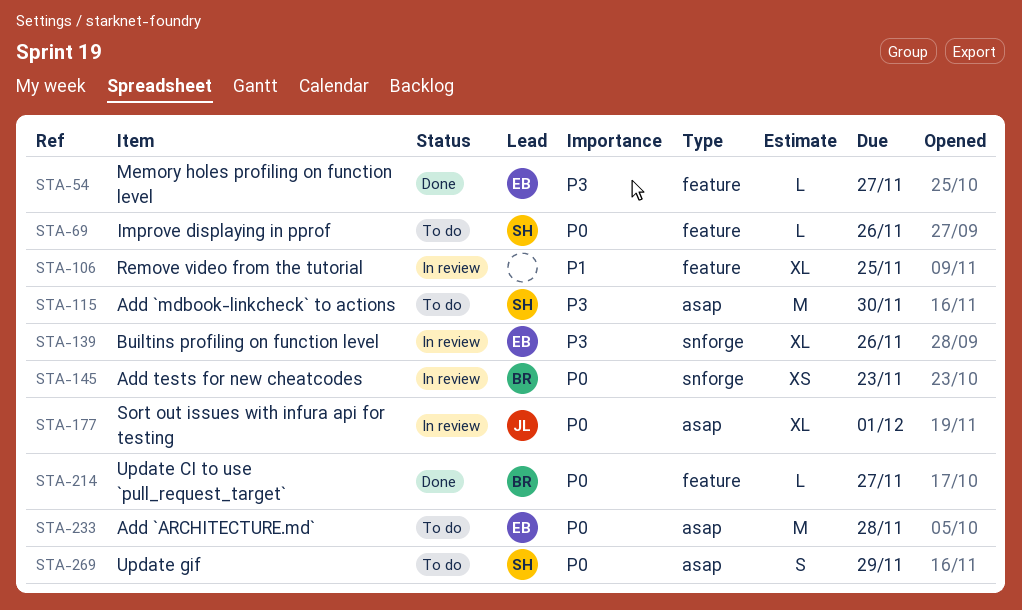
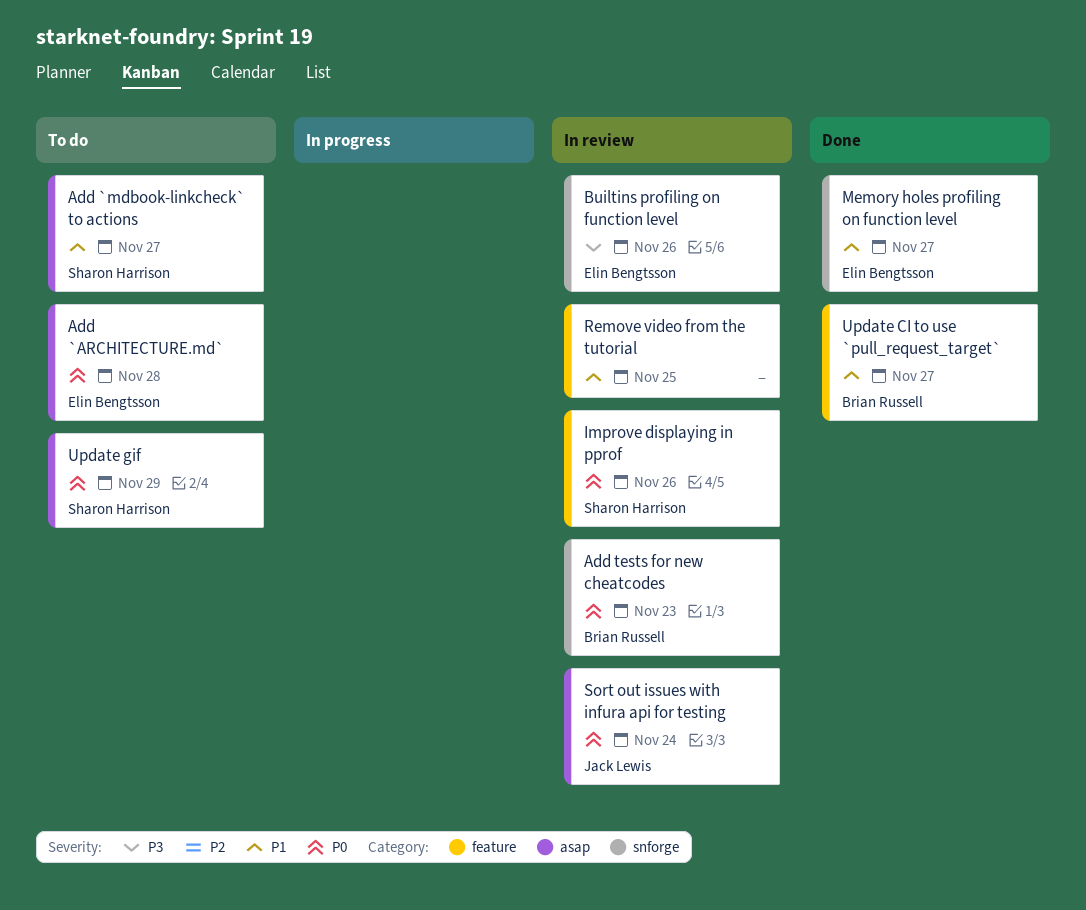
Add `mdbook-linkcheck` to actions, priority: P3 -> P1
Add `mdbook-linkcheck` to actions, due: Nov 30 -> Nov 27
Improve displaying in pprof, status: To do -> In review
Memory holes profiling on function level, priority: P3 -> P1
Memory holes profiling on function level, label: feature -> snforge
Sort out issues with infura api for testing, due: Dec 1 -> Nov 24
Update CI to use `pull_request_target`, priority: P0 -> P1

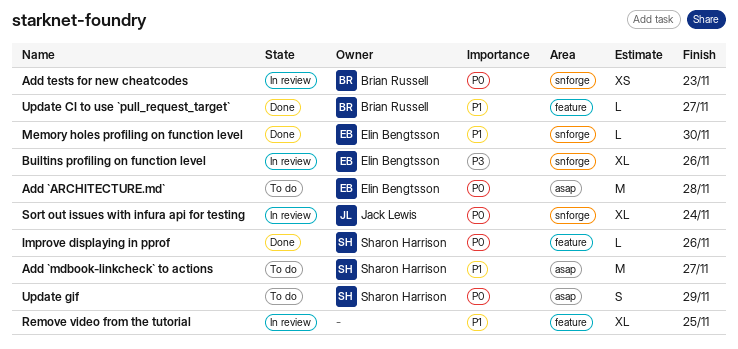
Improve displaying in pprof, status: In review -> Done
Memory holes profiling on function level, due: Nov 27 -> Nov 30
Sort out issues with infura api for testing, label: asap -> snforge

